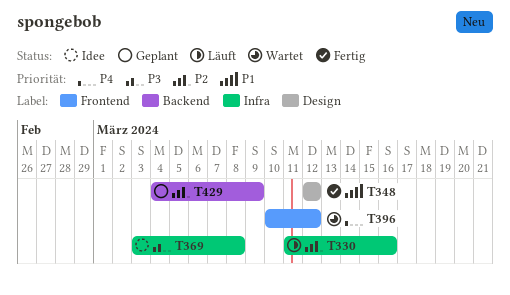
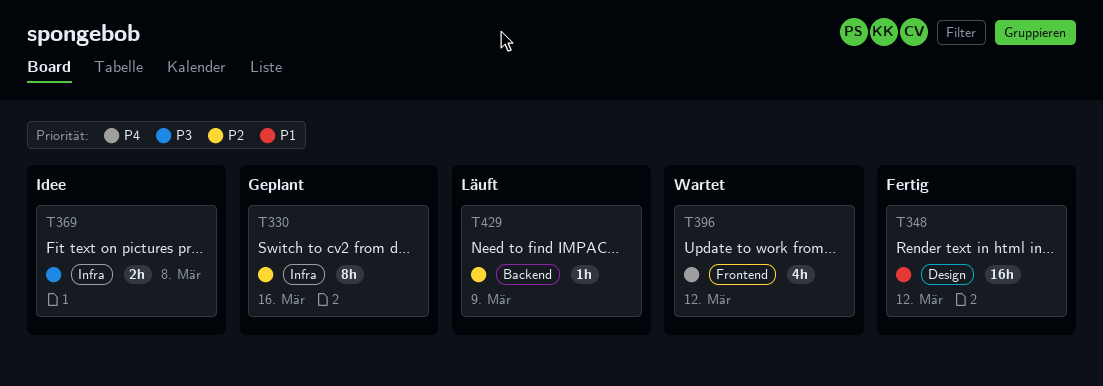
T330, status: Läuft -> Geplant
T429, status: Geplant -> Läuft

